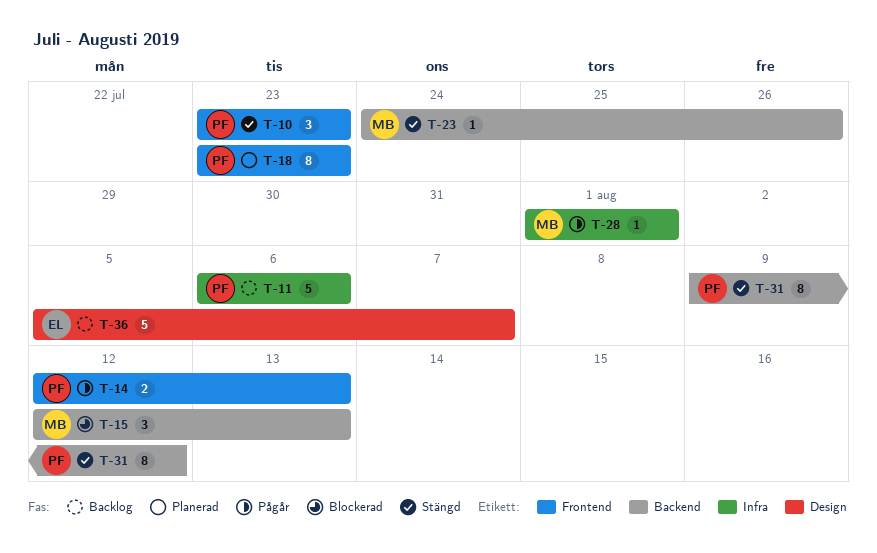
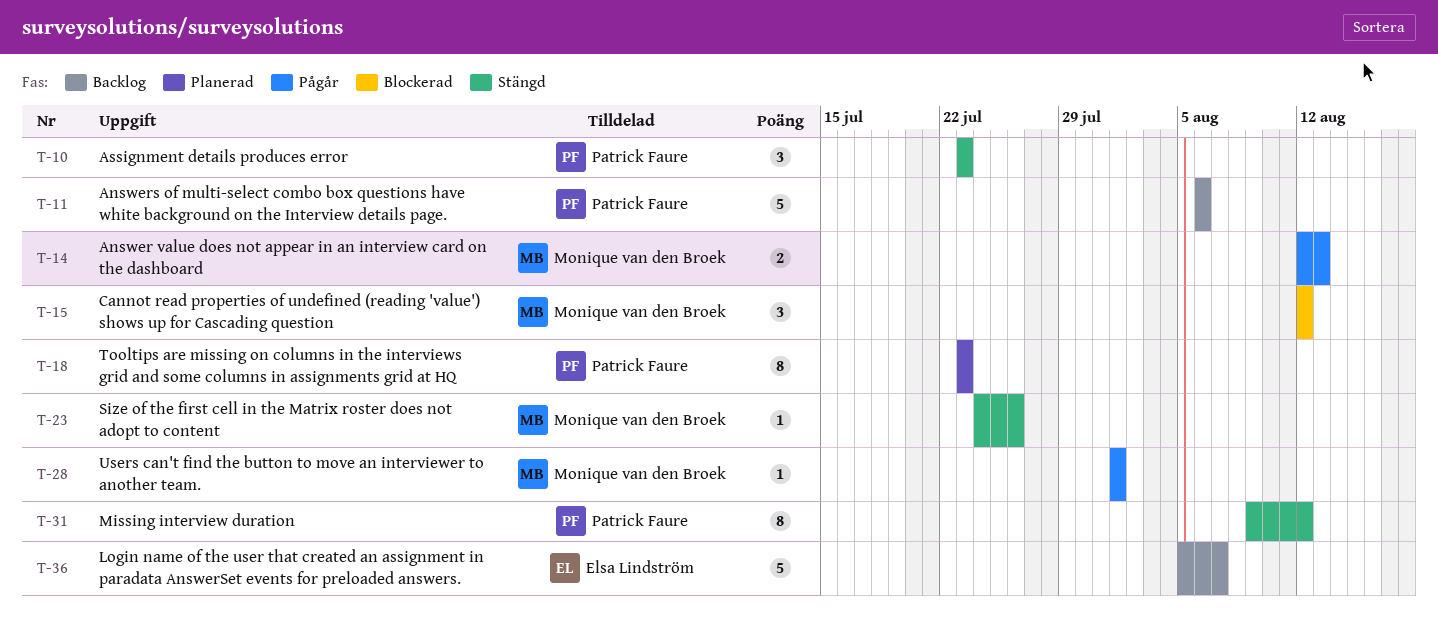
T-14, owner: Patrick Faure -> Monique van den Broek
T-15, due: Aug 13 -> Aug 12

